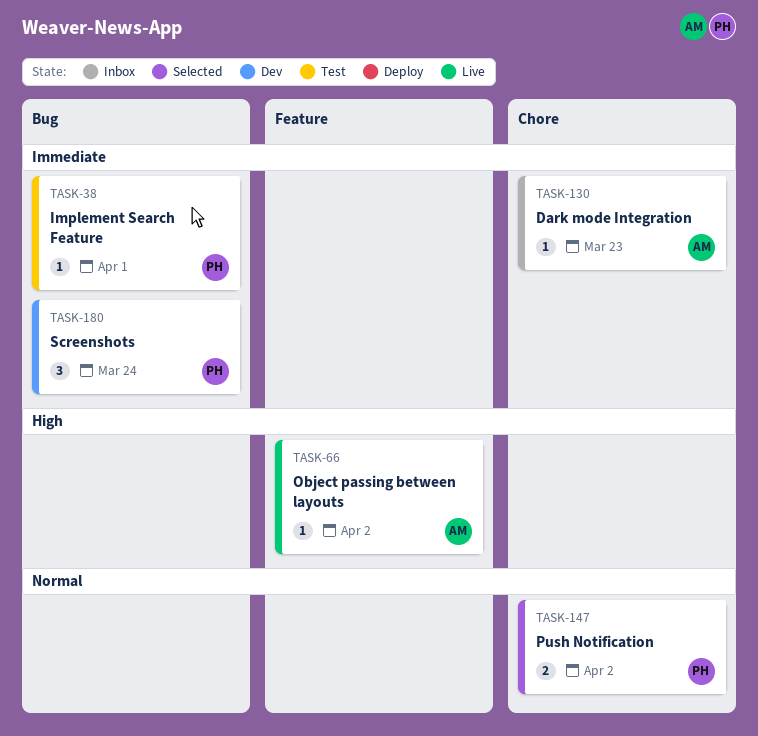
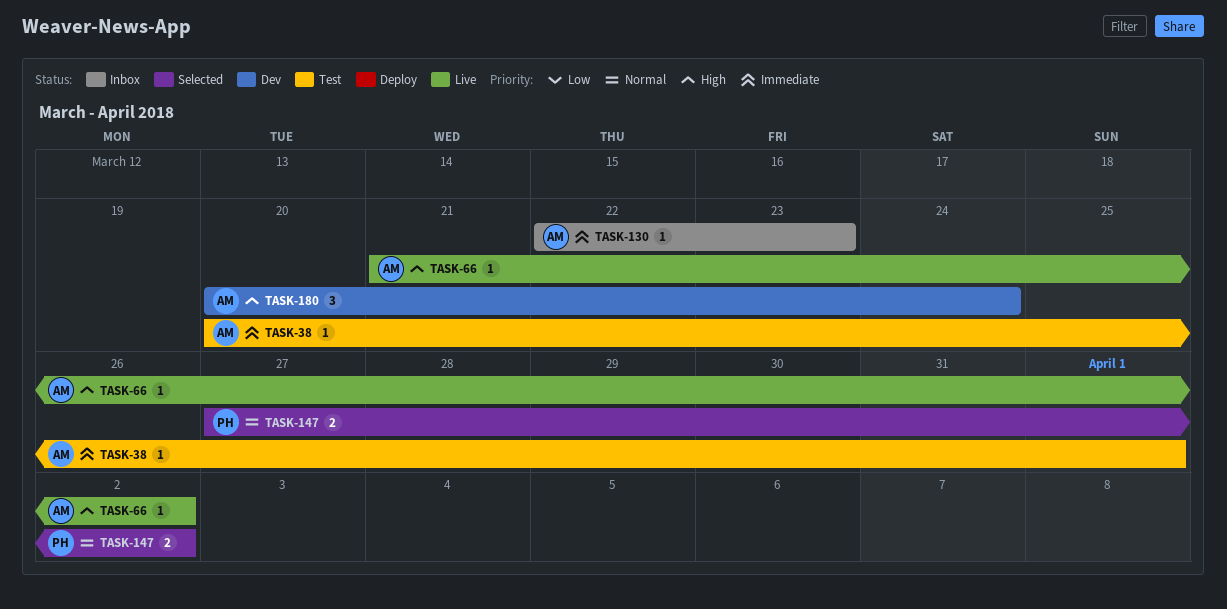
TASK-38, owner: PH -> AM
TASK-180, owner: PH -> AM
TASK-180, priority: Immediate -> High

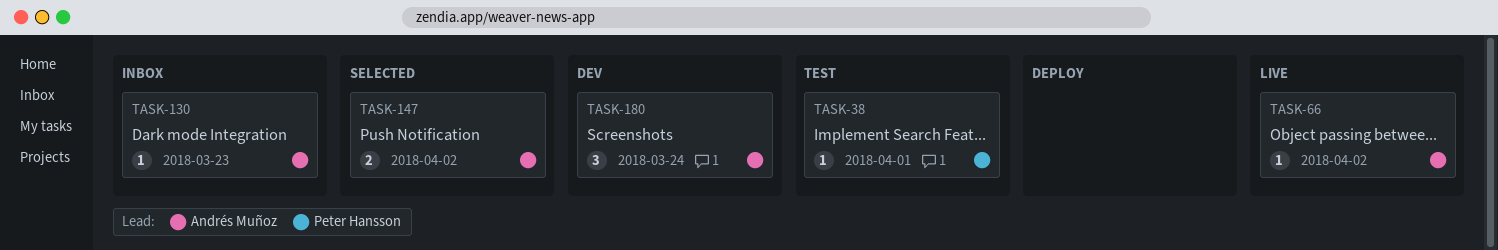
TASK-38, owner: Andrés Muñoz -> Peter Hansson
TASK-147, owner: Peter Hansson -> Andrés Muñoz

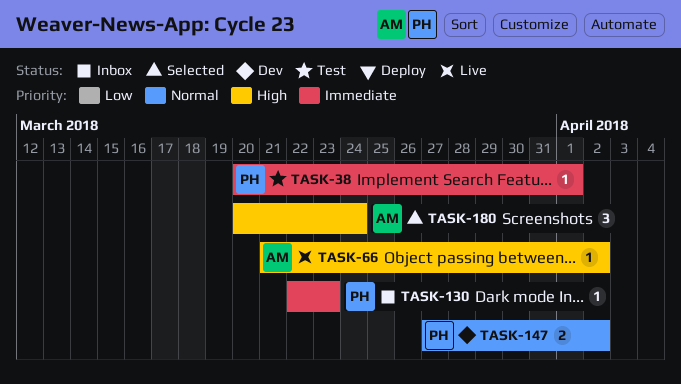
TASK-130, owner: Andrés Muñoz -> Peter Hansson
TASK-147, status: Selected -> Dev
TASK-147, owner: Andrés Muñoz -> Peter Hansson
TASK-180, status: Dev -> Selected

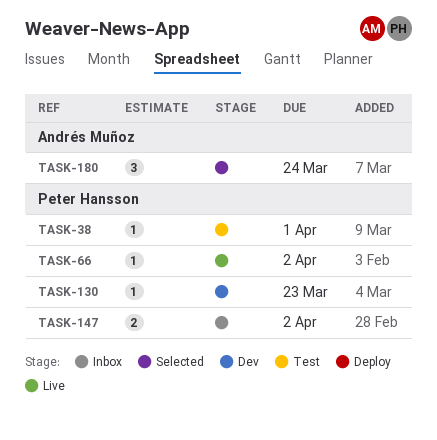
TASK-66, owner: Andrés Muñoz -> Peter Hansson
TASK-130, status: Inbox -> Dev
TASK-147, status: Dev -> Inbox

